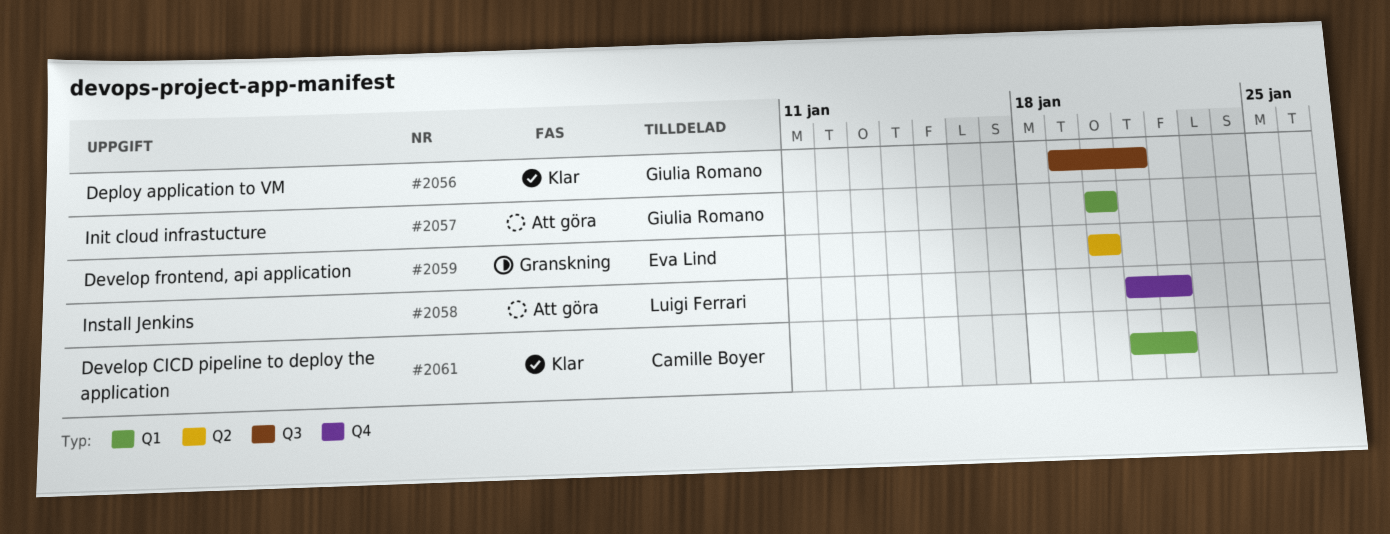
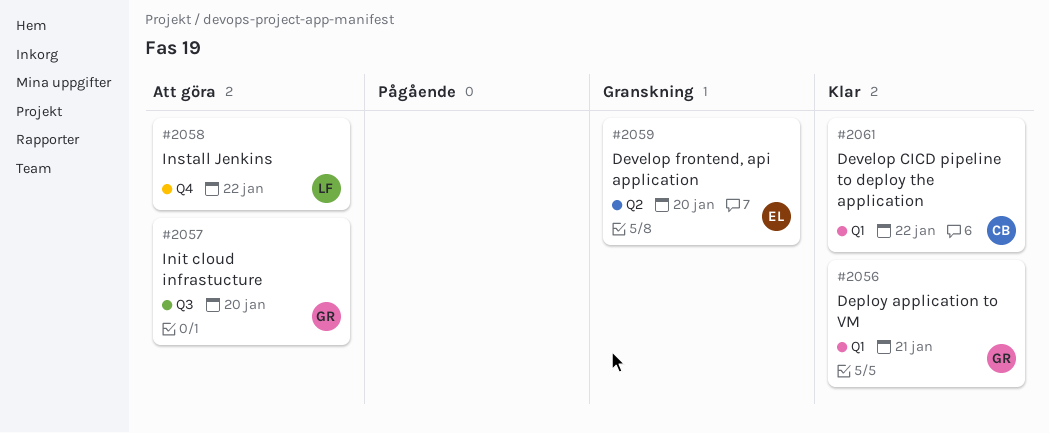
#2056, label: Q3 -> Q1
#2057, label: Q1 -> Q3

